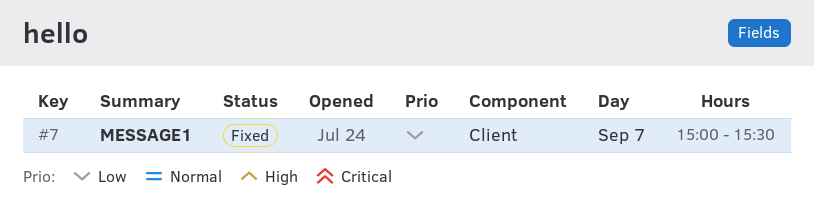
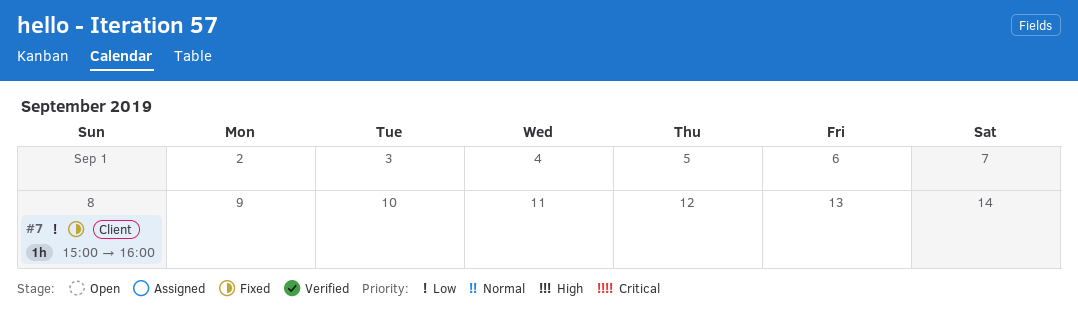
#7, day: Sep 7 -> Sep 8
#7, ends: 15:30 -> 16:00

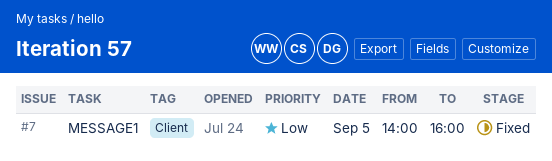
#7, day: Sep 8 -> Sep 5
#7, begins: 15:00 -> 14:00

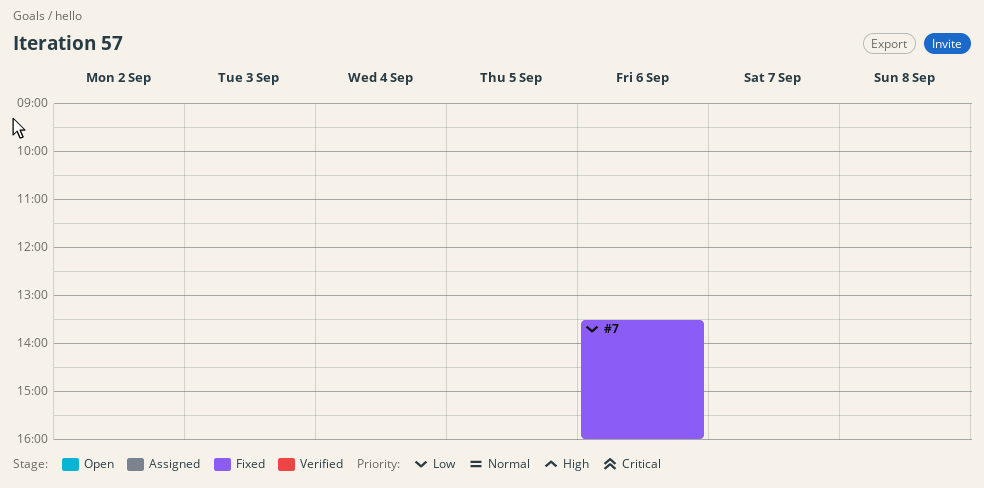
#7, day: Sep 5 -> Sep 6
#7, begins: 14:00 -> 13:30

